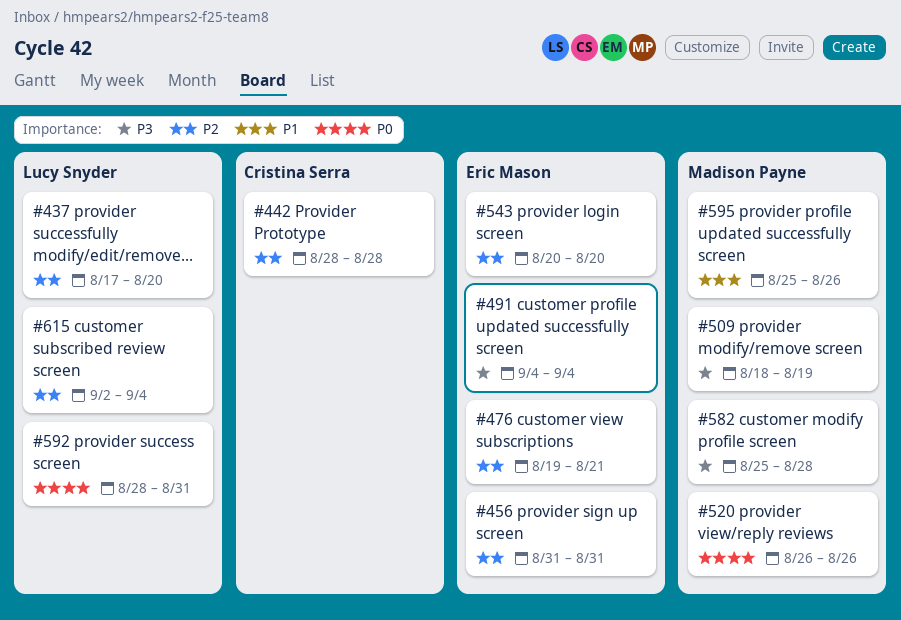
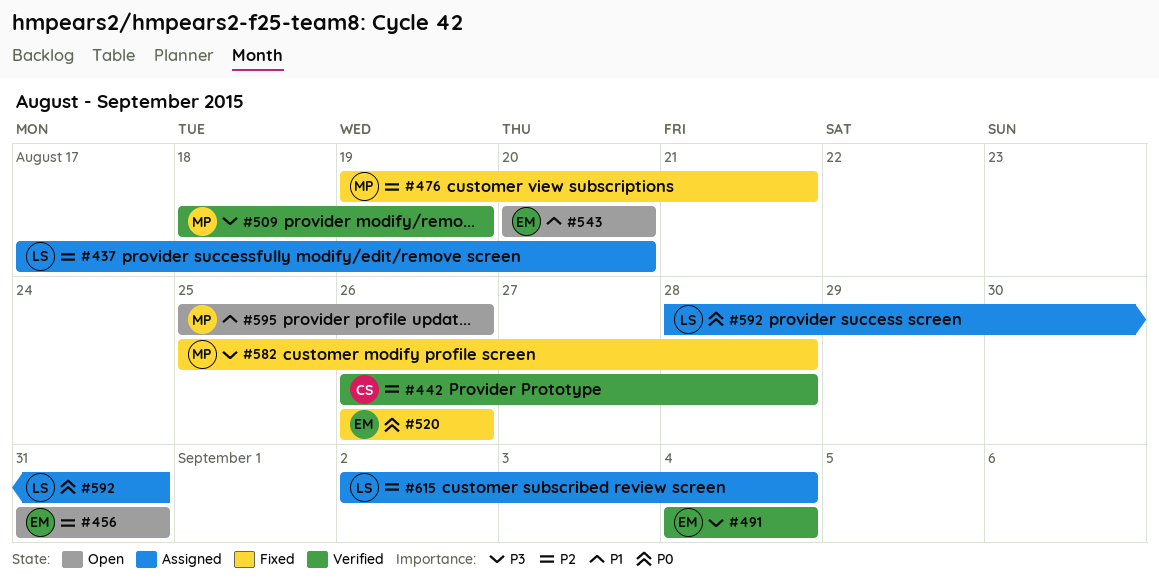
#442, start: Aug 28 -> Aug 26
#476, owner: Eric Mason -> Madison Payne
#520, owner: Madison Payne -> Eric Mason
#543, priority: P2 -> P1

